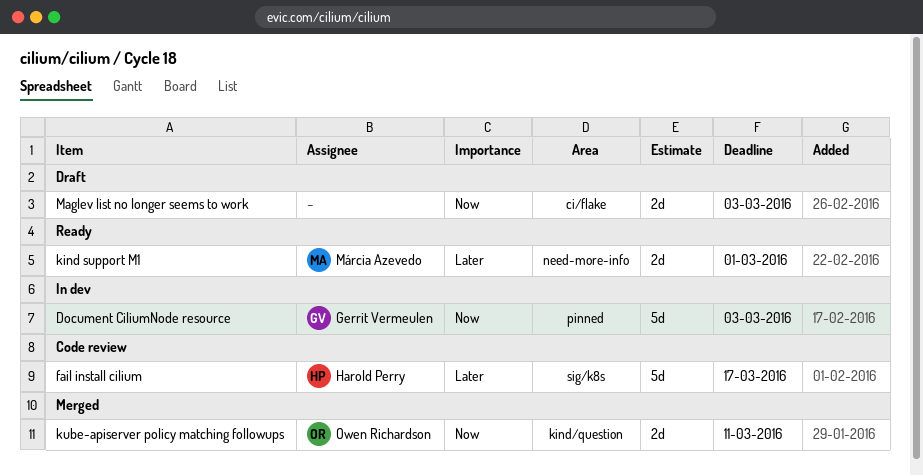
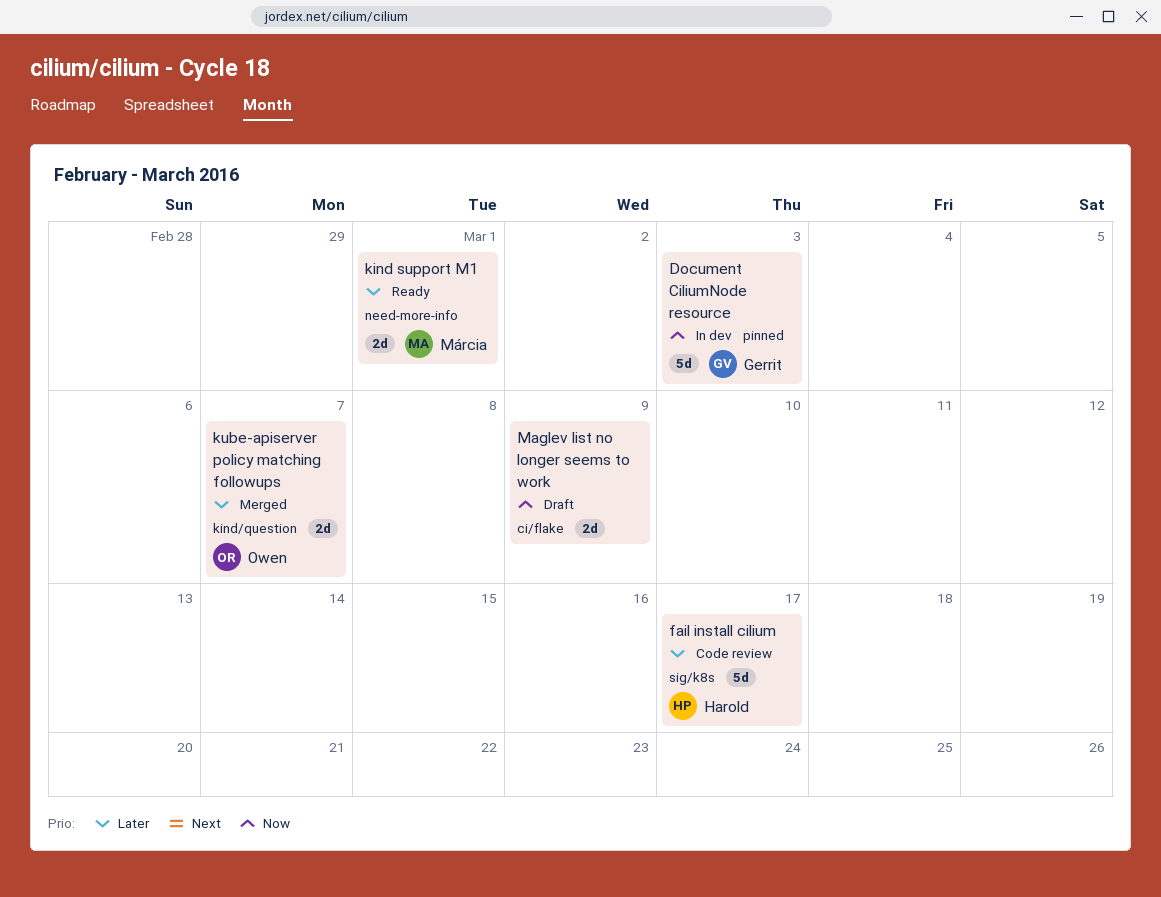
kube-apiserver policy matching followups, priority: Now -> Later
kube-apiserver policy matching followups, due: Mar 11 -> Mar 7
Maglev list no longer seems to work, due: Mar 3 -> Mar 9

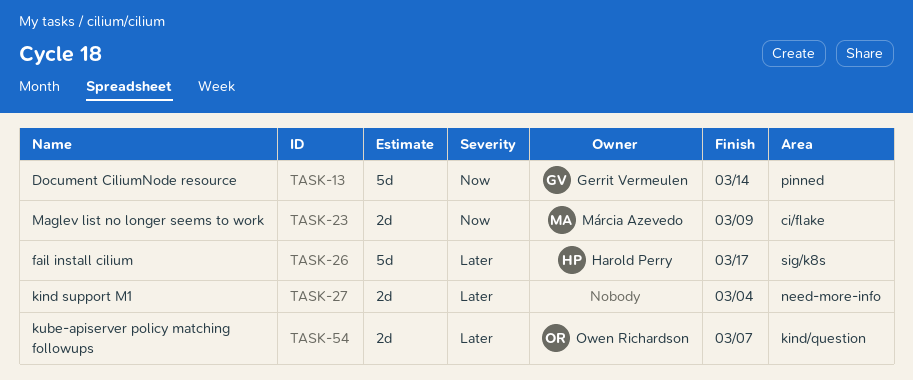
Document CiliumNode resource, due: Mar 3 -> Mar 14
kind support M1, owner: Márcia Azevedo -> none
kind support M1, due: Mar 1 -> Mar 4
Maglev list no longer seems to work, owner: none -> Márcia Azevedo

